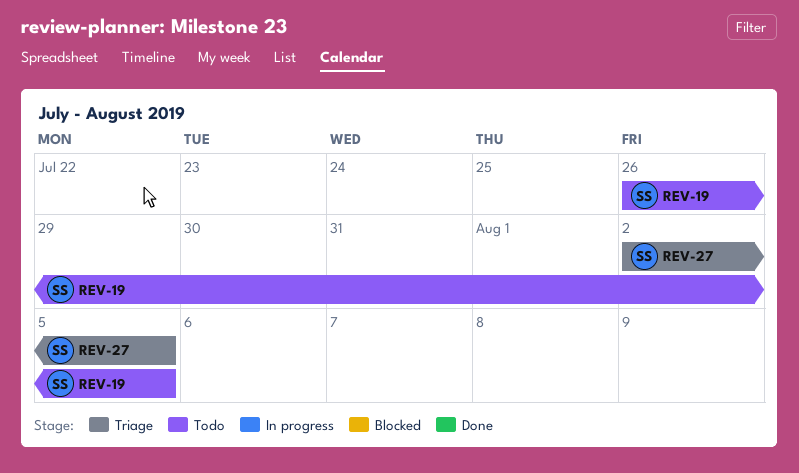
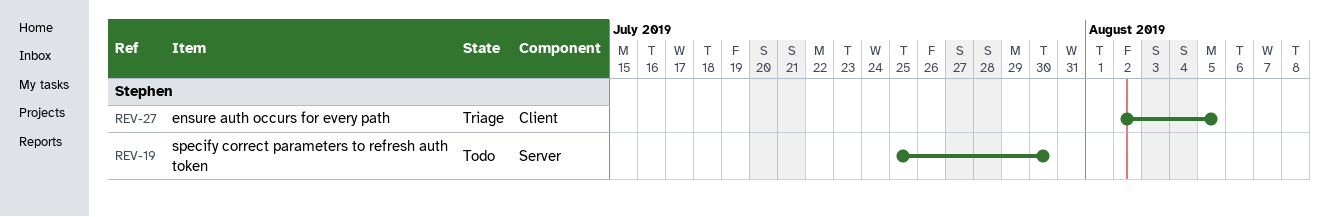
REV-19, start: Jul 26 -> Jul 25
REV-19, due: Aug 5 -> Jul 30

